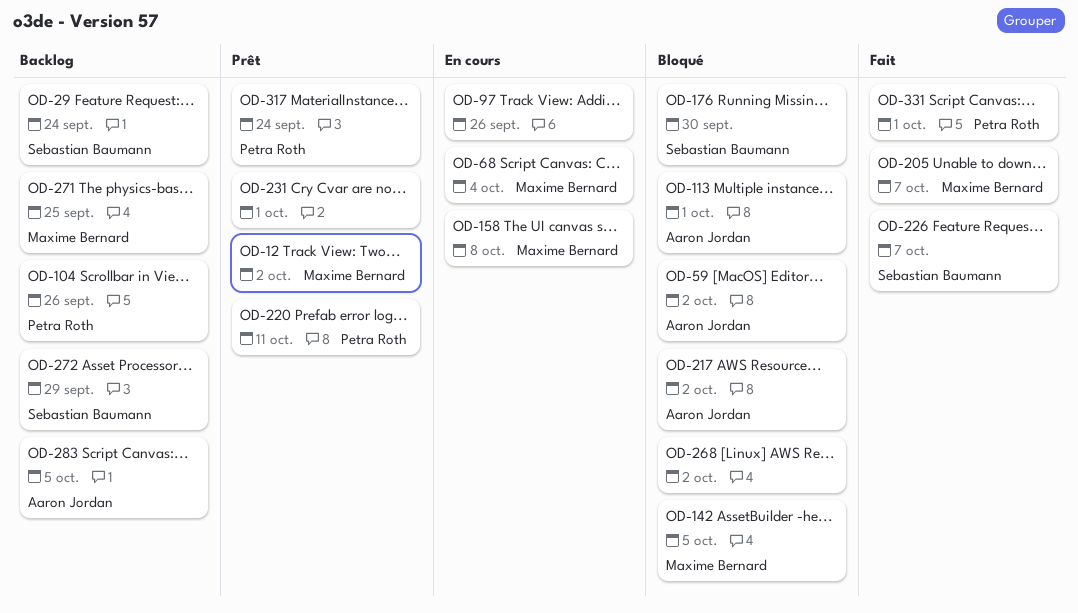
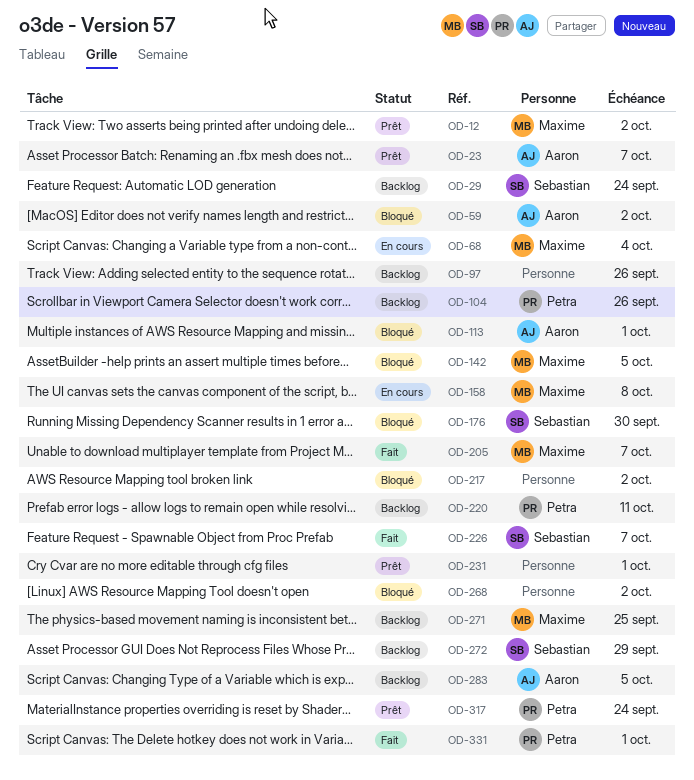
OD-23: none -> present
OD-97, status: En cours -> Backlog
OD-217, owner: Aaron Jordan -> none
OD-220, status: Prêt -> Backlog

